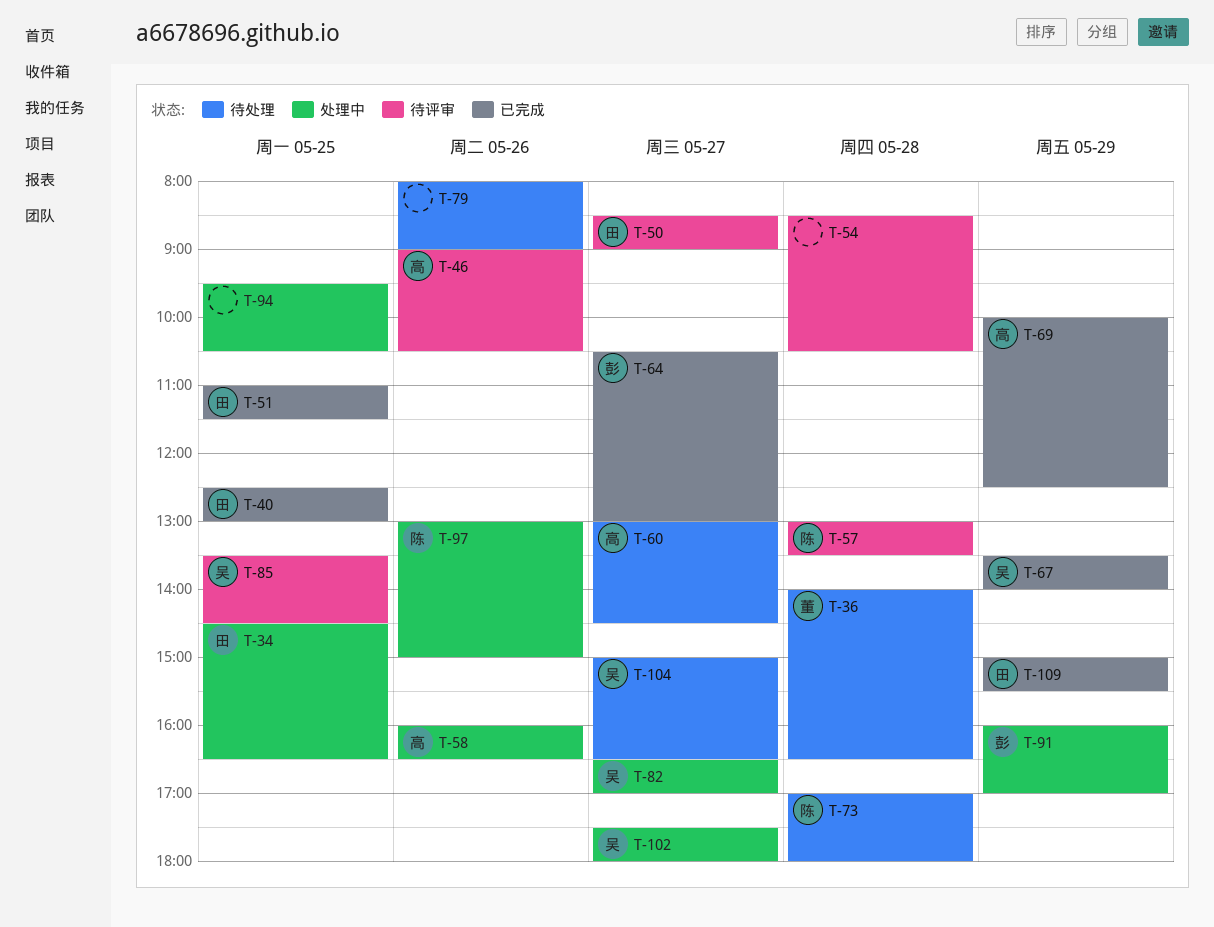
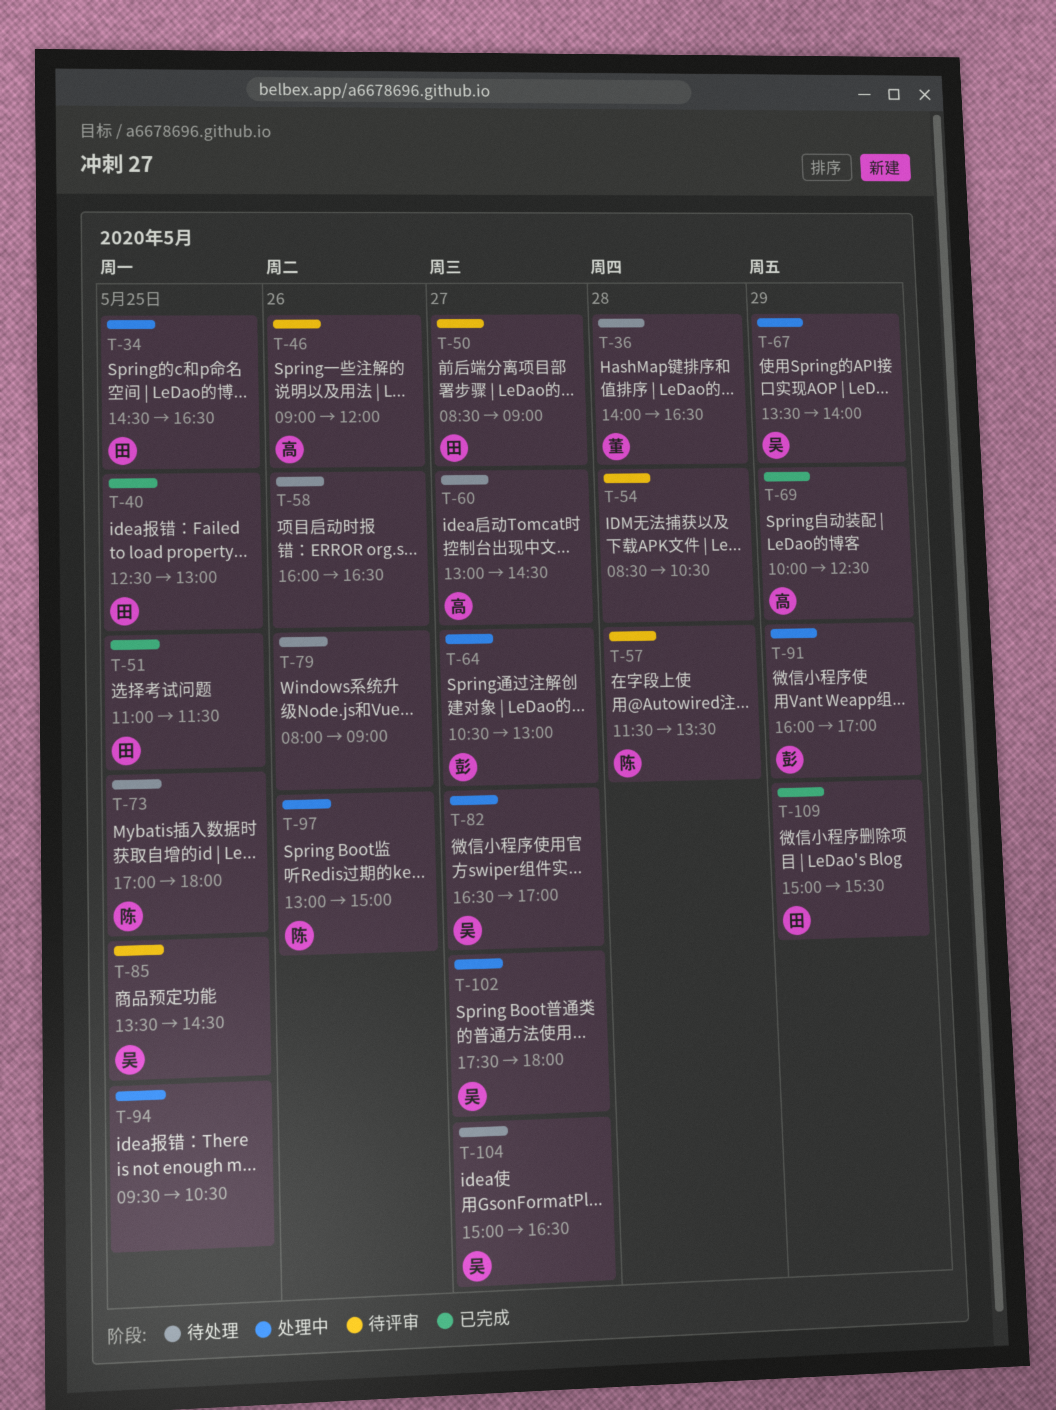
T-46, ends: 10:30 -> 12:00
T-57, begins: 13:00 -> 11:30
T-58, status: 处理中 -> 待处理
T-58, owner: 高 -> none
T-64, status: 已完成 -> 处理中
T-67, status: 已完成 -> 处理中
T-73, day: May 28 -> May 25

